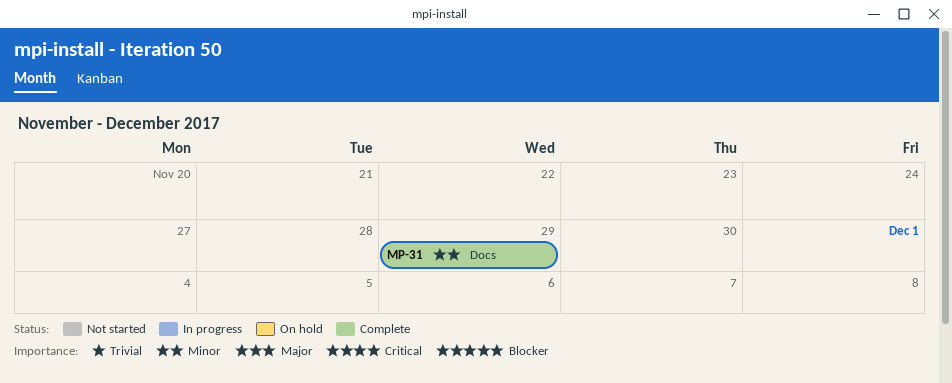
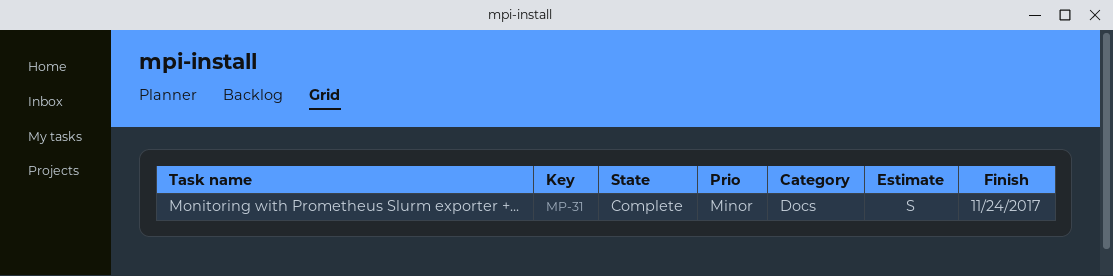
MP-31, due: Nov 29 -> Nov 24

